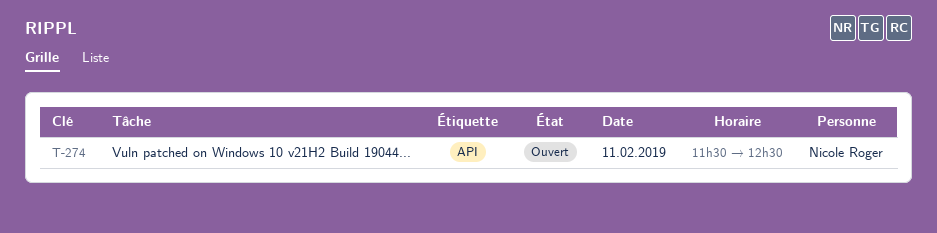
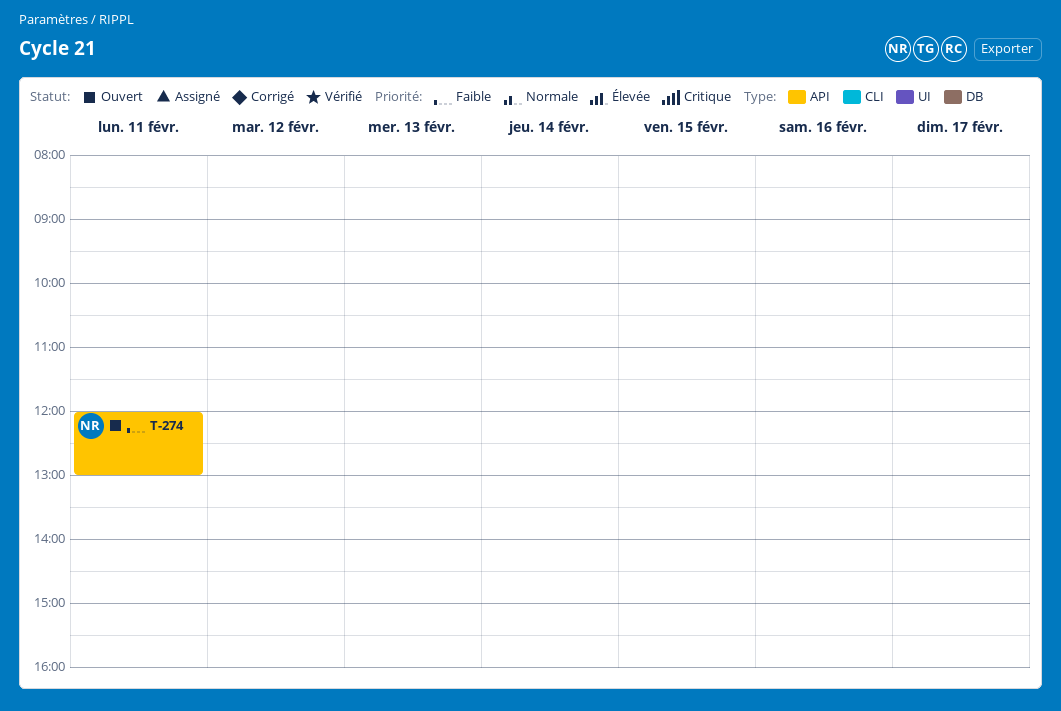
T-274, begins: 11:30 -> 12:00
T-274, ends: 12:30 -> 13:00

